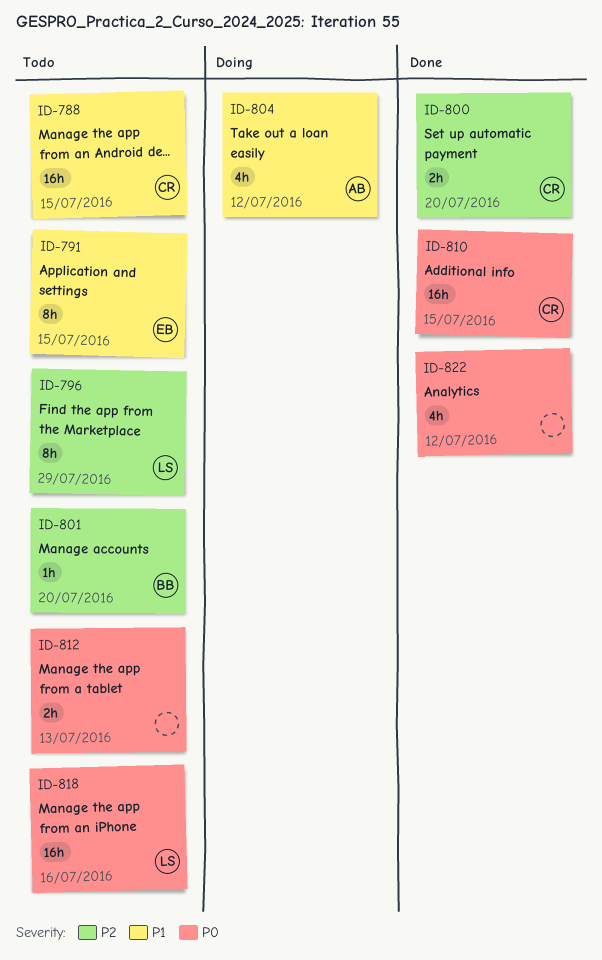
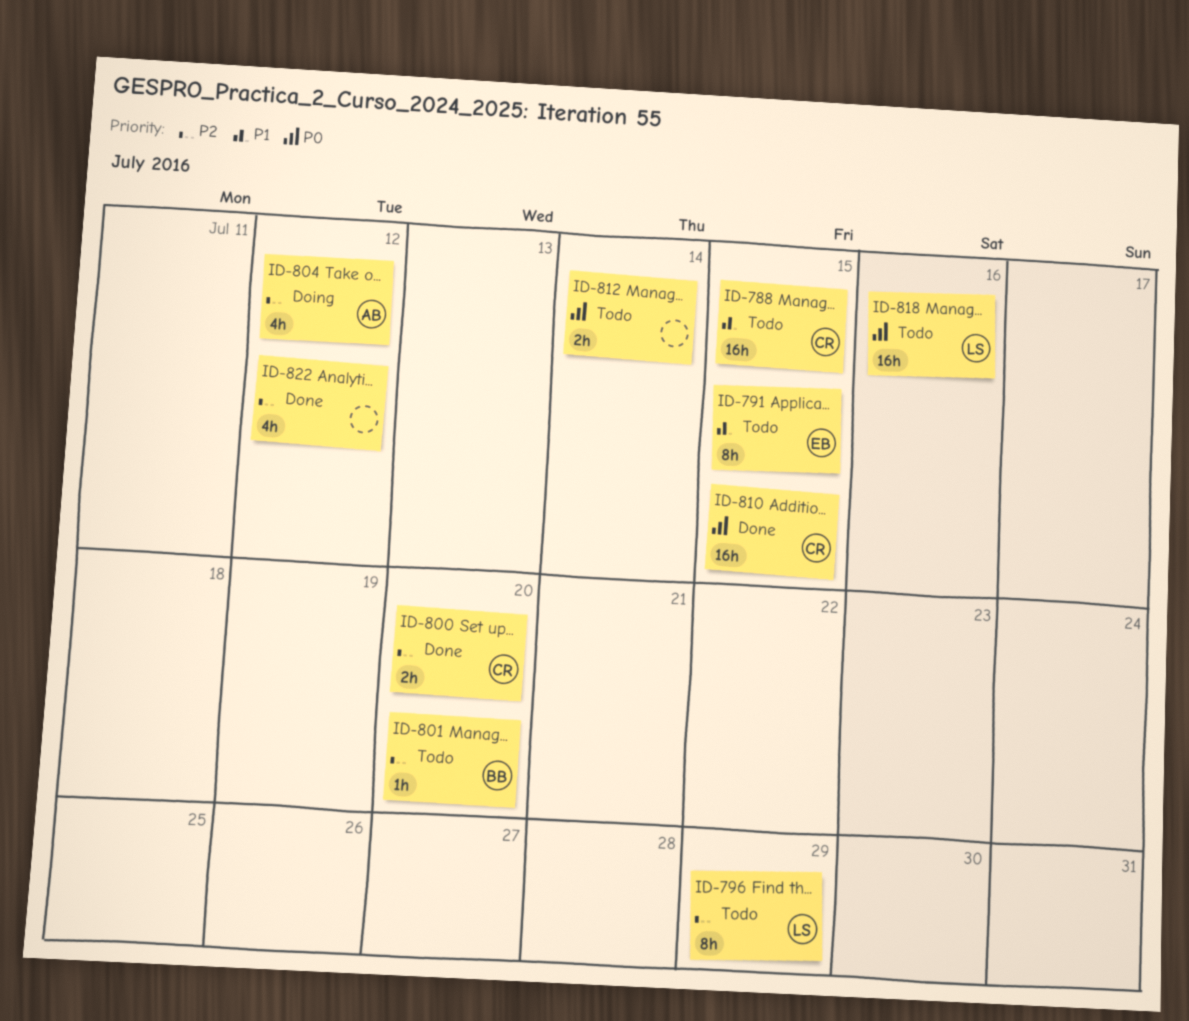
ID-804, priority: P1 -> P2
ID-812, due: Jul 13 -> Jul 14
ID-822, priority: P0 -> P2

